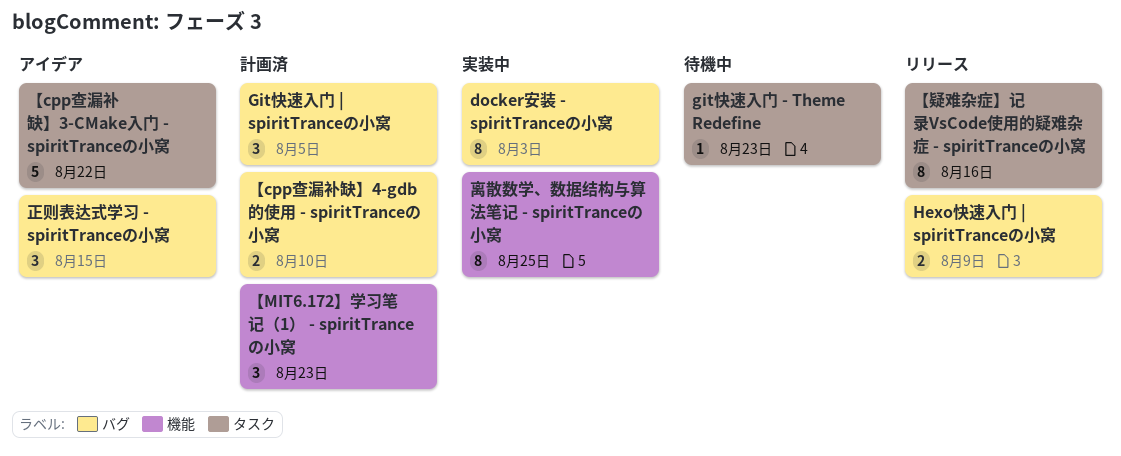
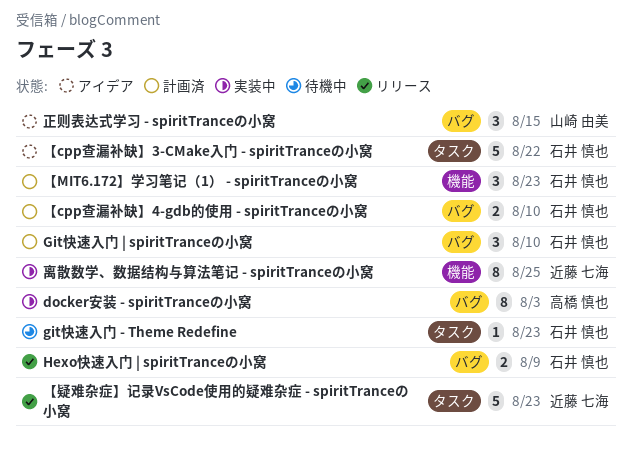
Git快速入门 | spiritTranceの小窝, due: Aug 5 -> Aug 10
【疑难杂症】记录VsCode使用的疑难杂症 - spiritTranceの小窝, estimate: 8 -> 5
【疑难杂症】记录VsCode使用的疑难杂症 - spiritTranceの小窝, due: Aug 16 -> Aug 23

